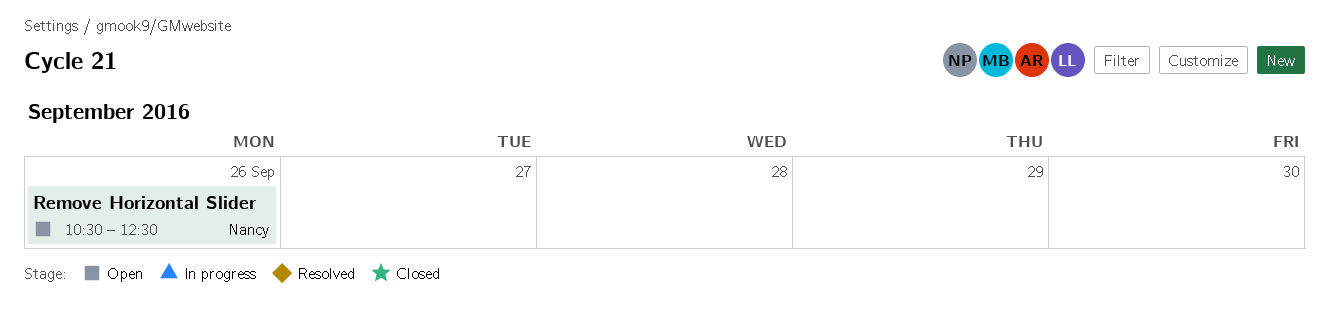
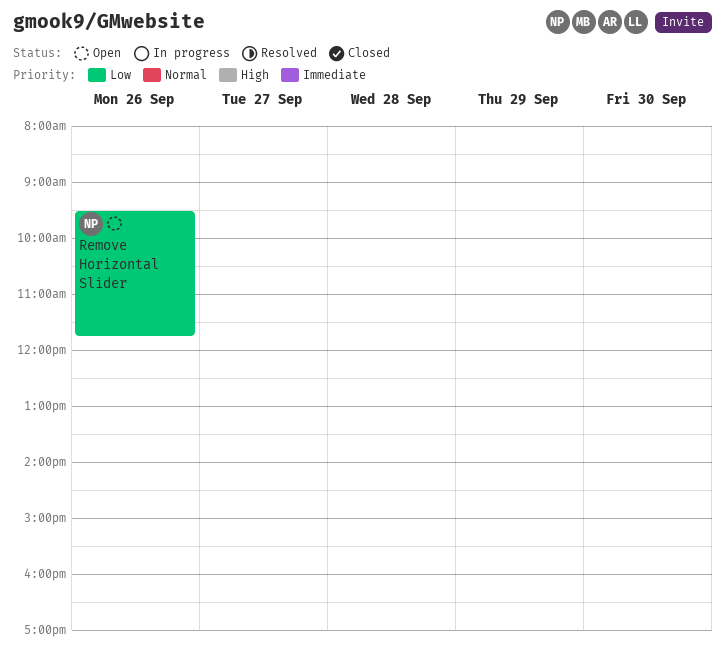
Remove Horizontal Slider, begins: 10:30 -> 09:30
Remove Horizontal Slider, ends: 12:30 -> 11:45

